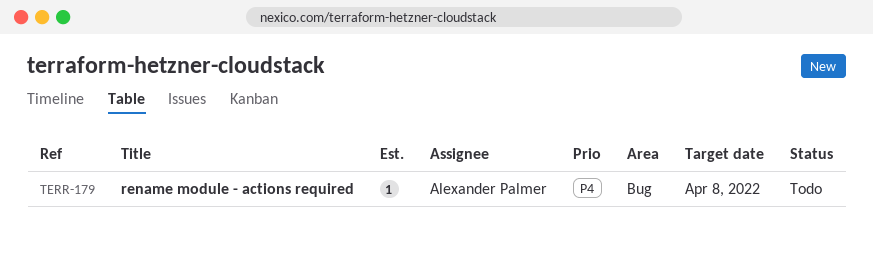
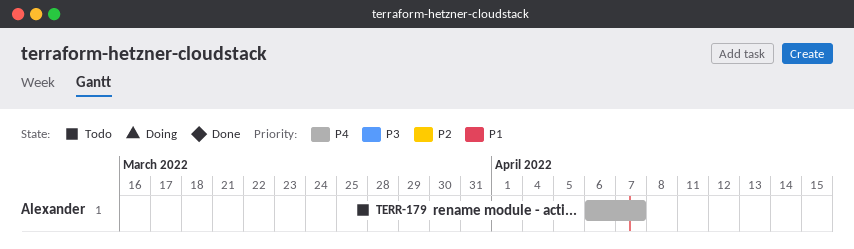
TERR-179, due: Apr 8 -> Apr 7

